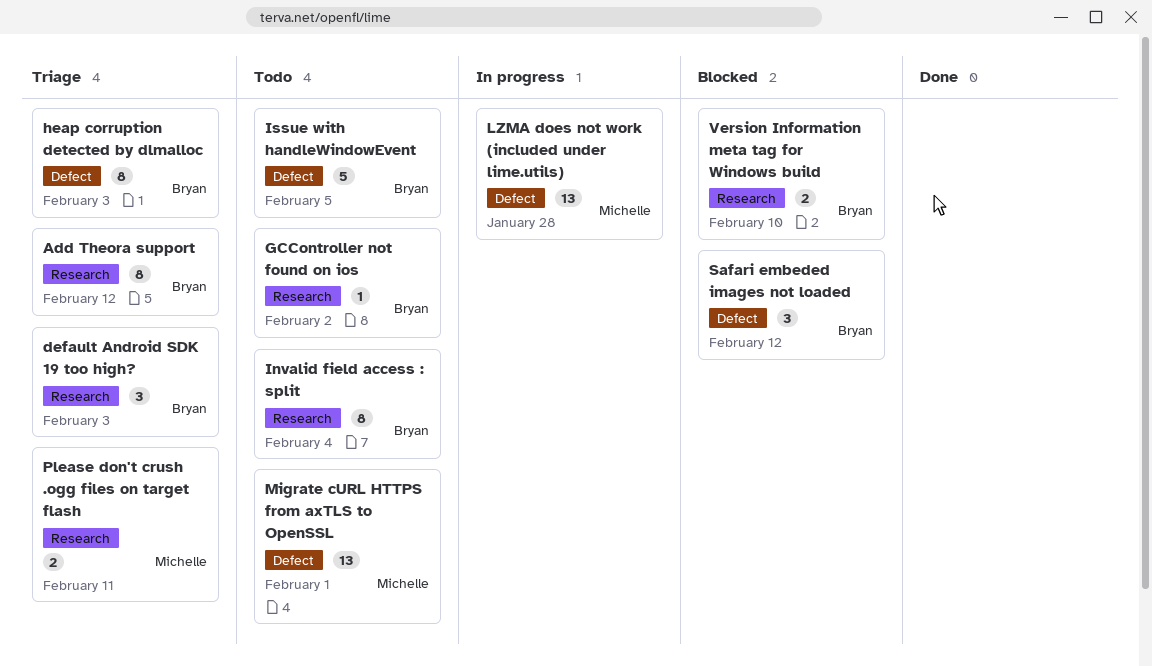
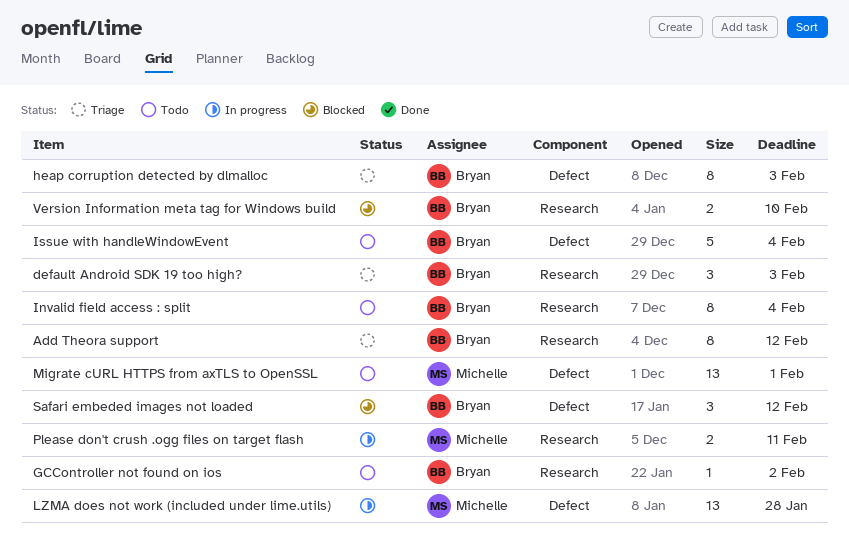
Issue with handleWindowEvent, due: Feb 5 -> Feb 4
Please don't crush .ogg files on target flash, status: Triage -> In progress

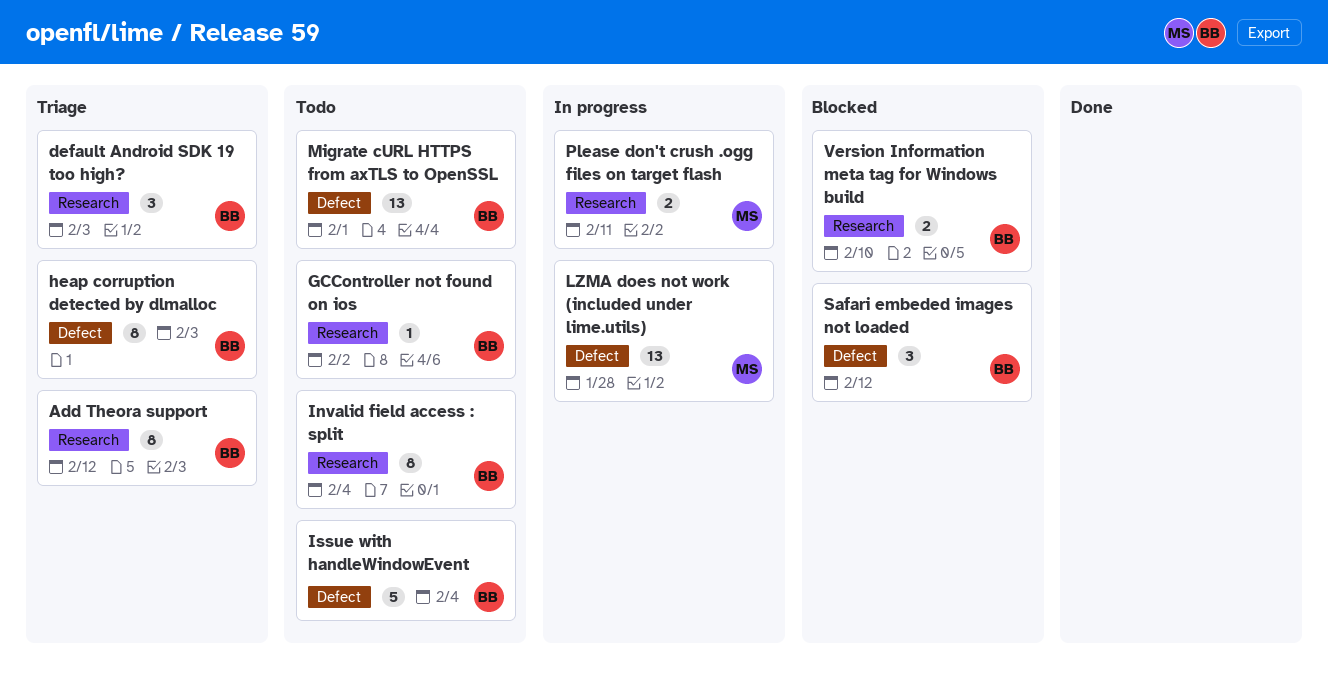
Migrate cURL HTTPS from axTLS to OpenSSL, owner: Michelle -> Bryan

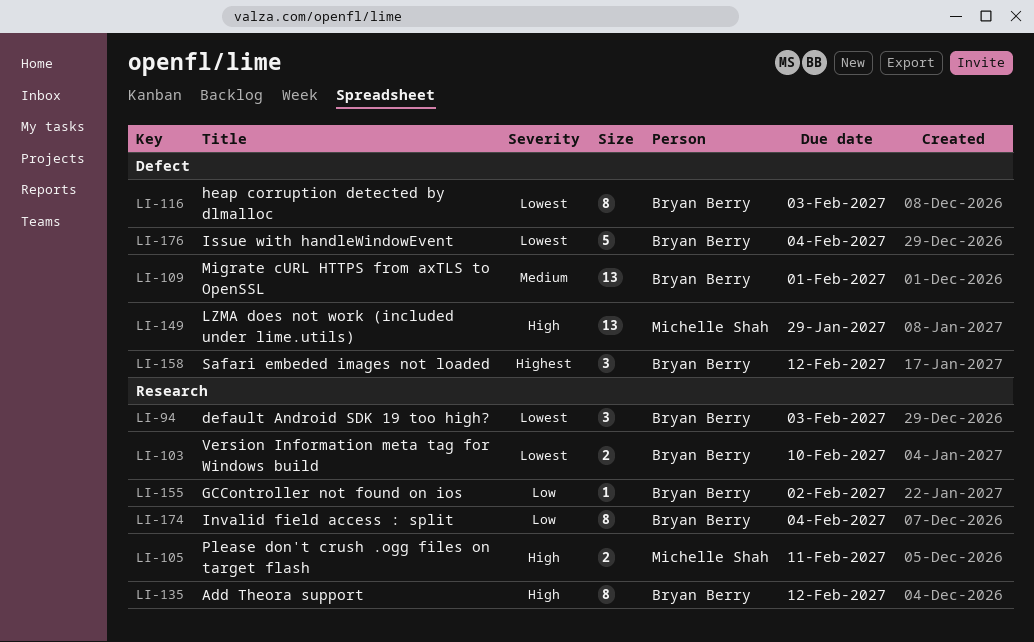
LZMA does not work (included under lime.utils), due: Jan 28 -> Jan 29

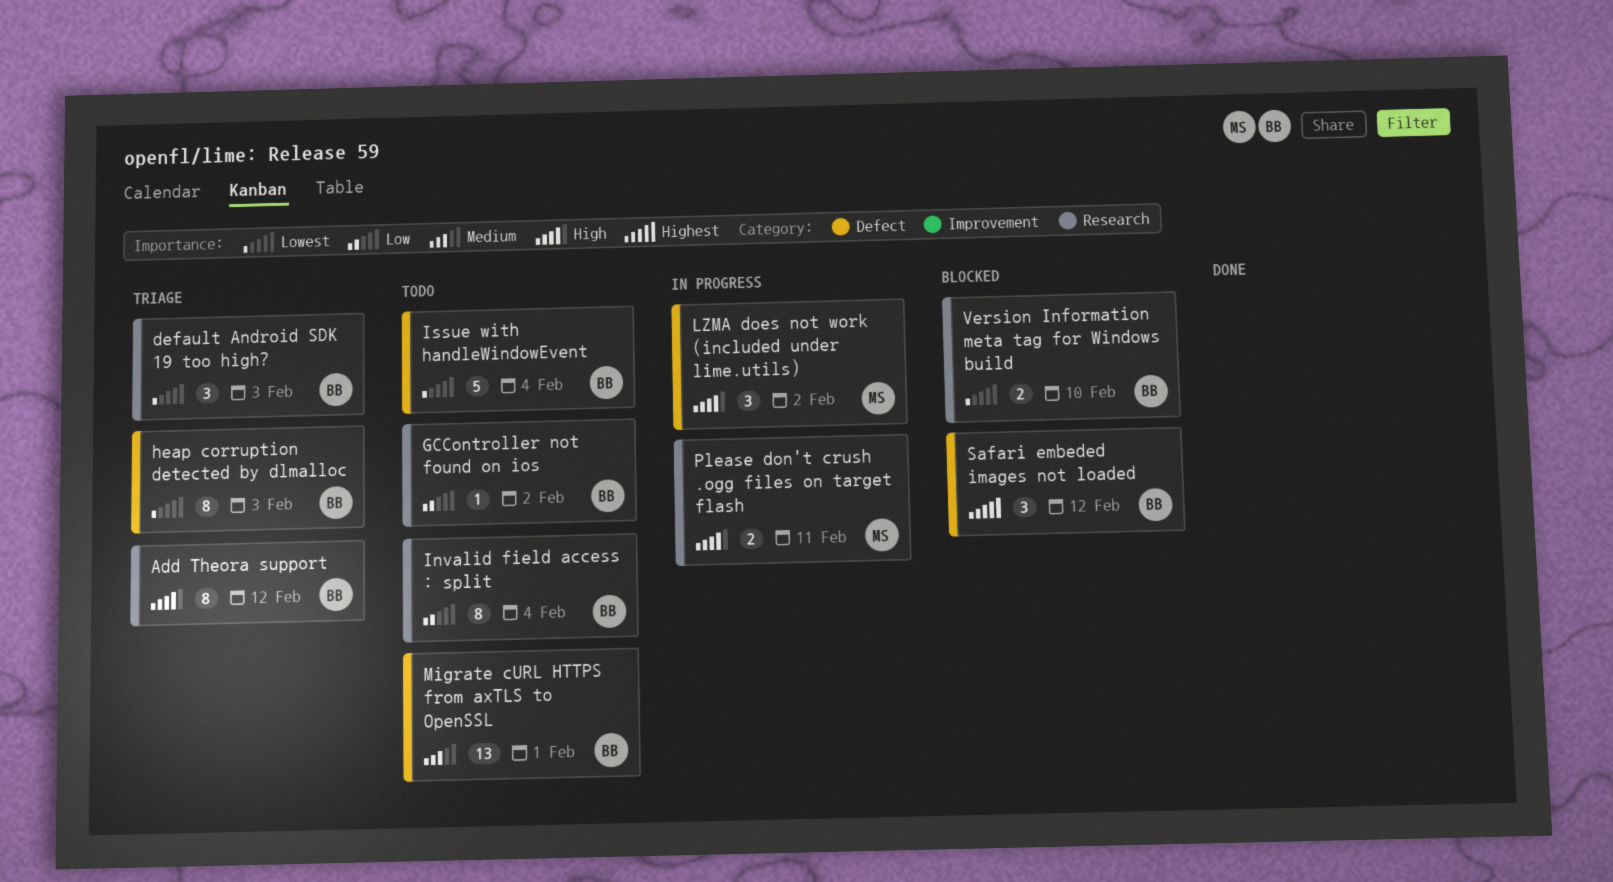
LZMA does not work (included under lime.utils), estimate: 13 -> 3
LZMA does not work (included under lime.utils), due: Jan 29 -> Feb 2

